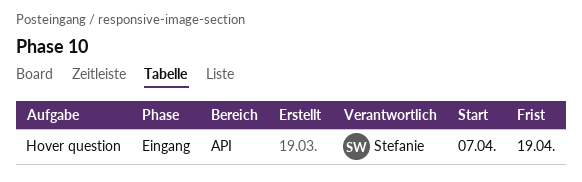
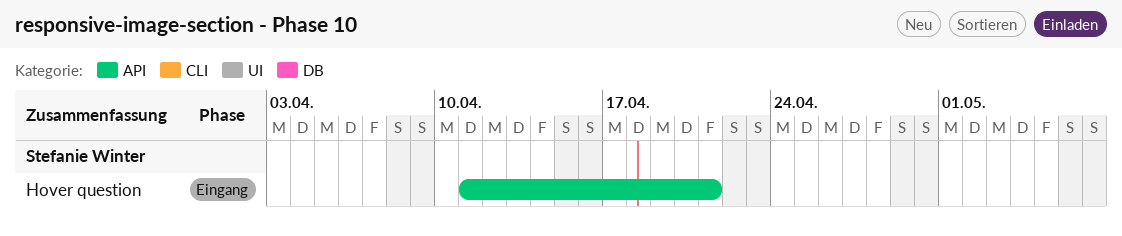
Hover question, start: Apr 7 -> Apr 11
Hover question, due: Apr 19 -> Apr 21

